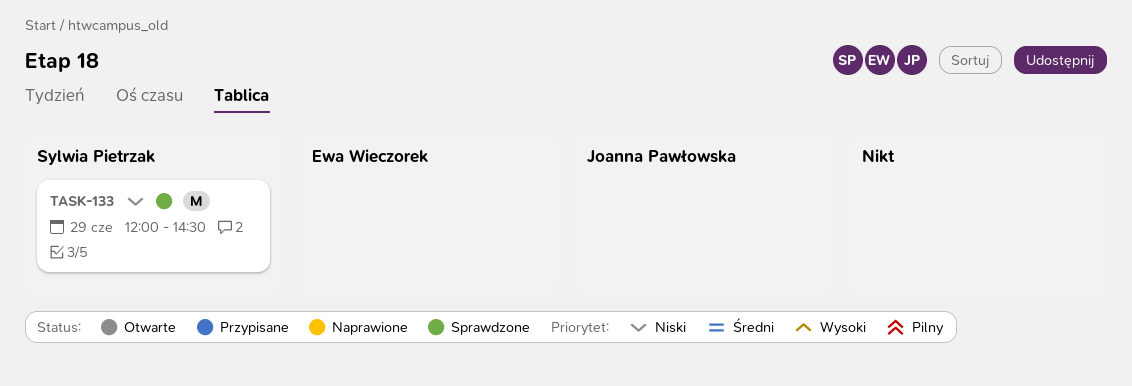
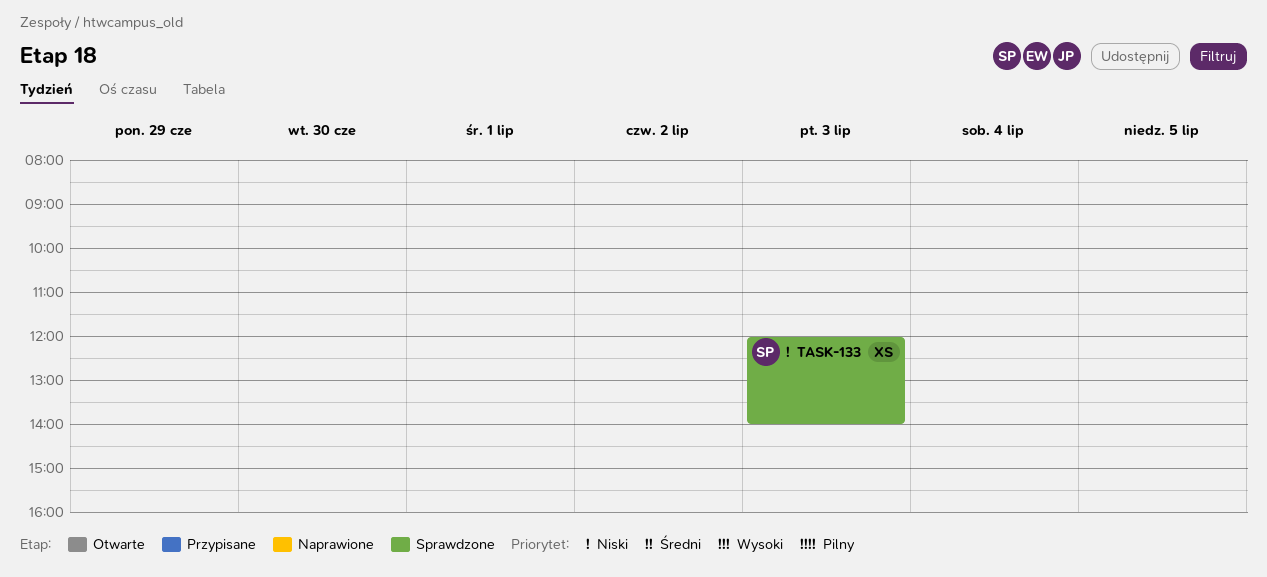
TASK-133, estimate: M -> XS
TASK-133, day: Jun 29 -> Jul 3
TASK-133, ends: 14:30 -> 14:00

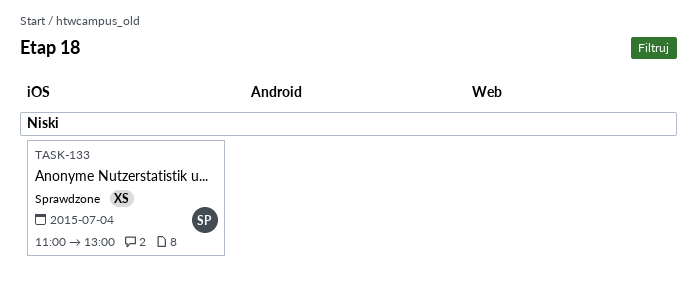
TASK-133, day: Jul 3 -> Jul 4
TASK-133, begins: 12:00 -> 11:00
TASK-133, ends: 14:00 -> 13:00

